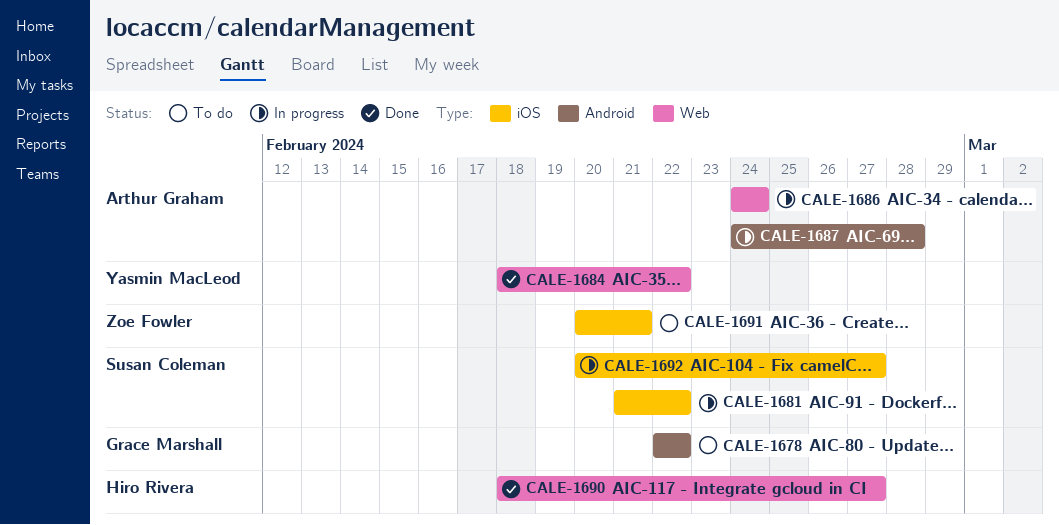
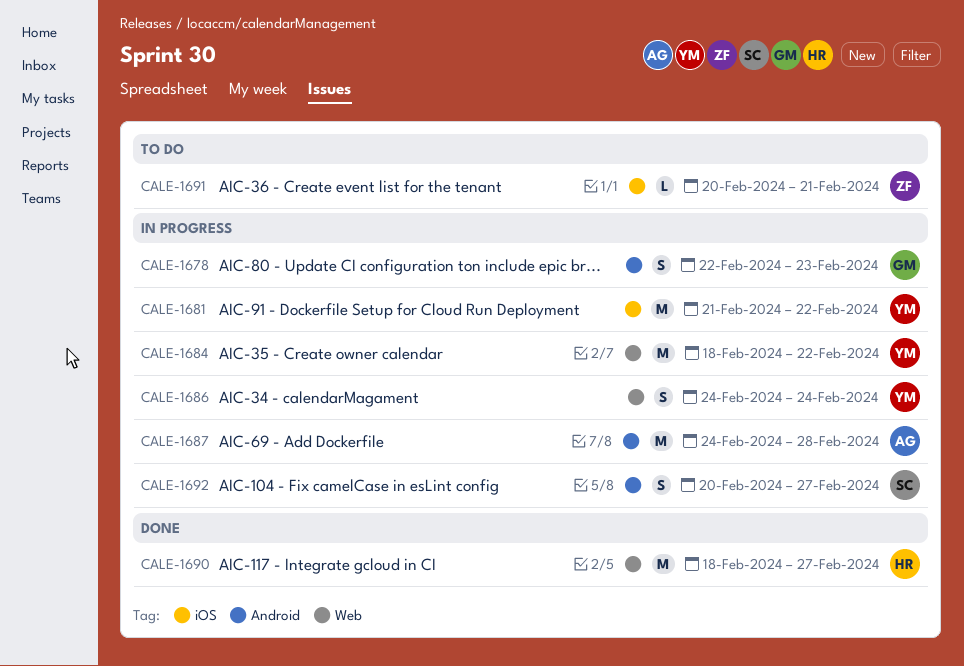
CALE-1678, status: To do -> In progress
CALE-1678, due: Feb 22 -> Feb 23
CALE-1681, owner: Susan Coleman -> Yasmin MacLeod
CALE-1684, status: Done -> In progress
CALE-1686, owner: Arthur Graham -> Yasmin MacLeod
CALE-1692, label: iOS -> Android

